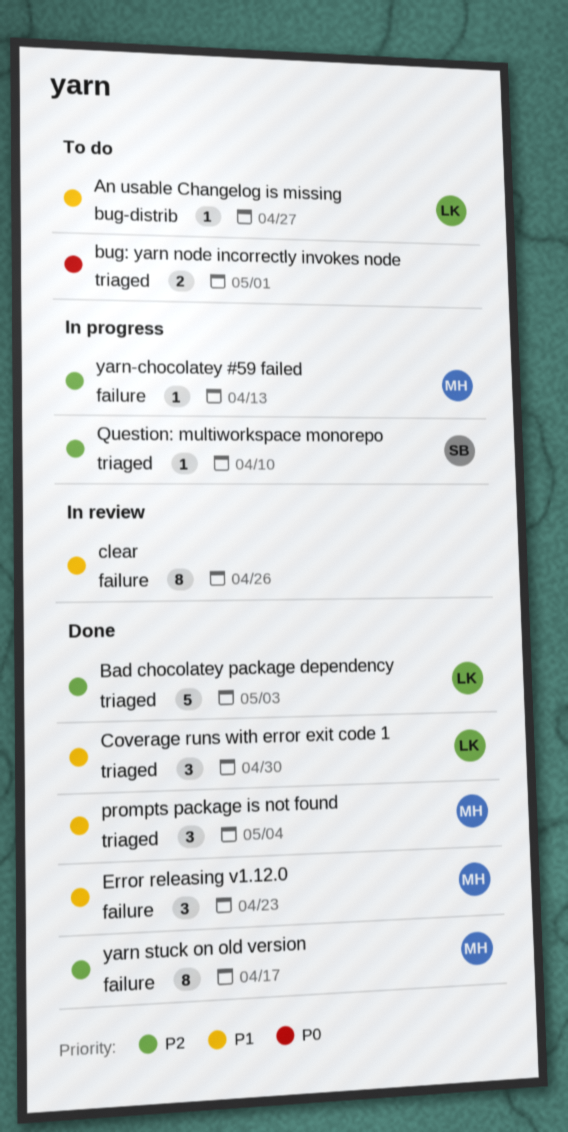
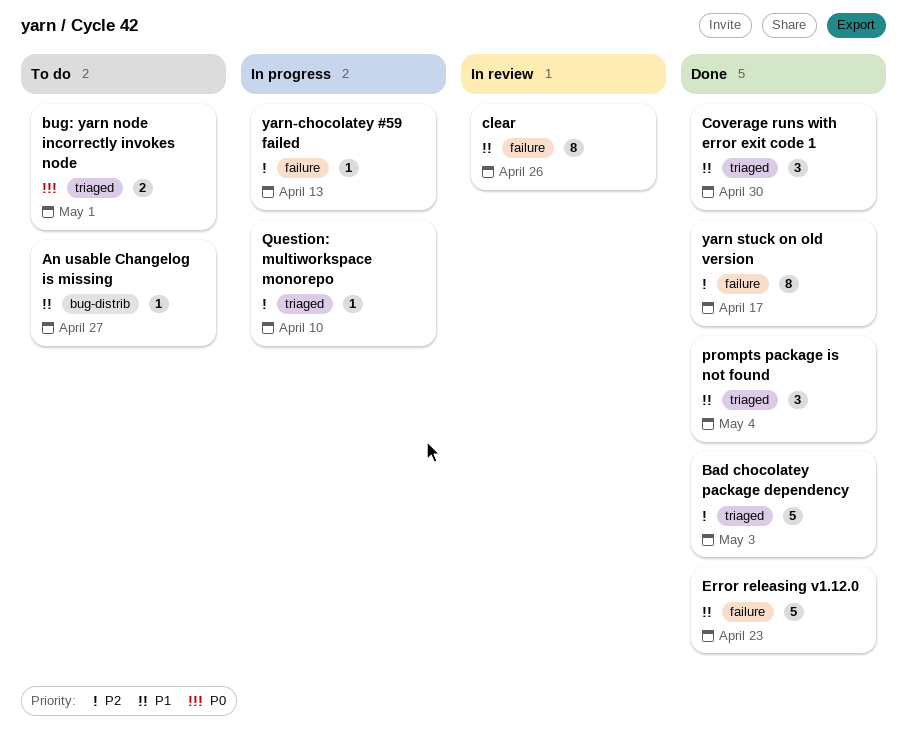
Error releasing v1.12.0, estimate: 3 -> 5

